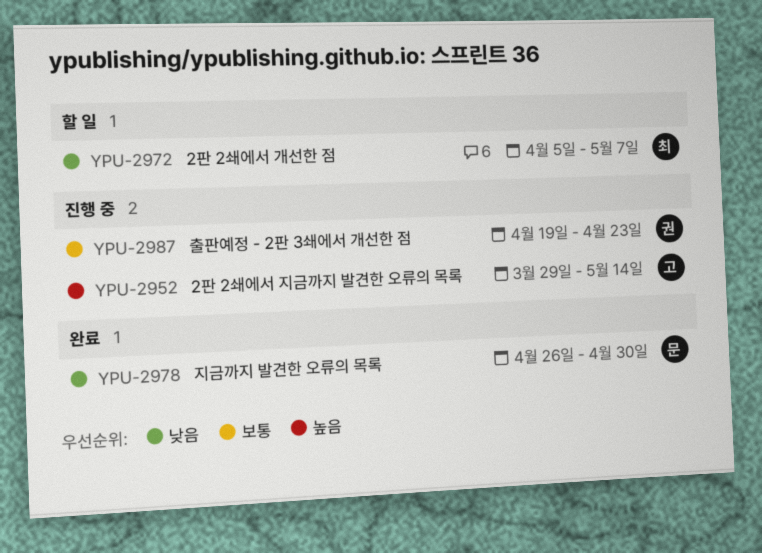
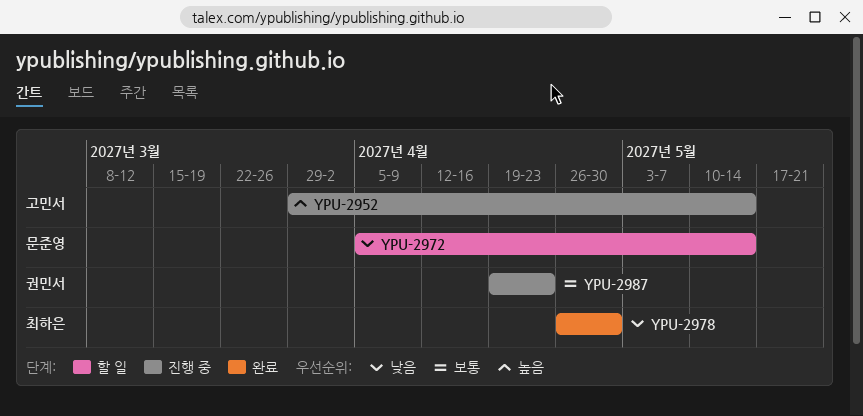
YPU-2972, owner: 최하은 -> 문준영
YPU-2972, due: May 7 -> May 14
YPU-2978, owner: 문준영 -> 최하은

